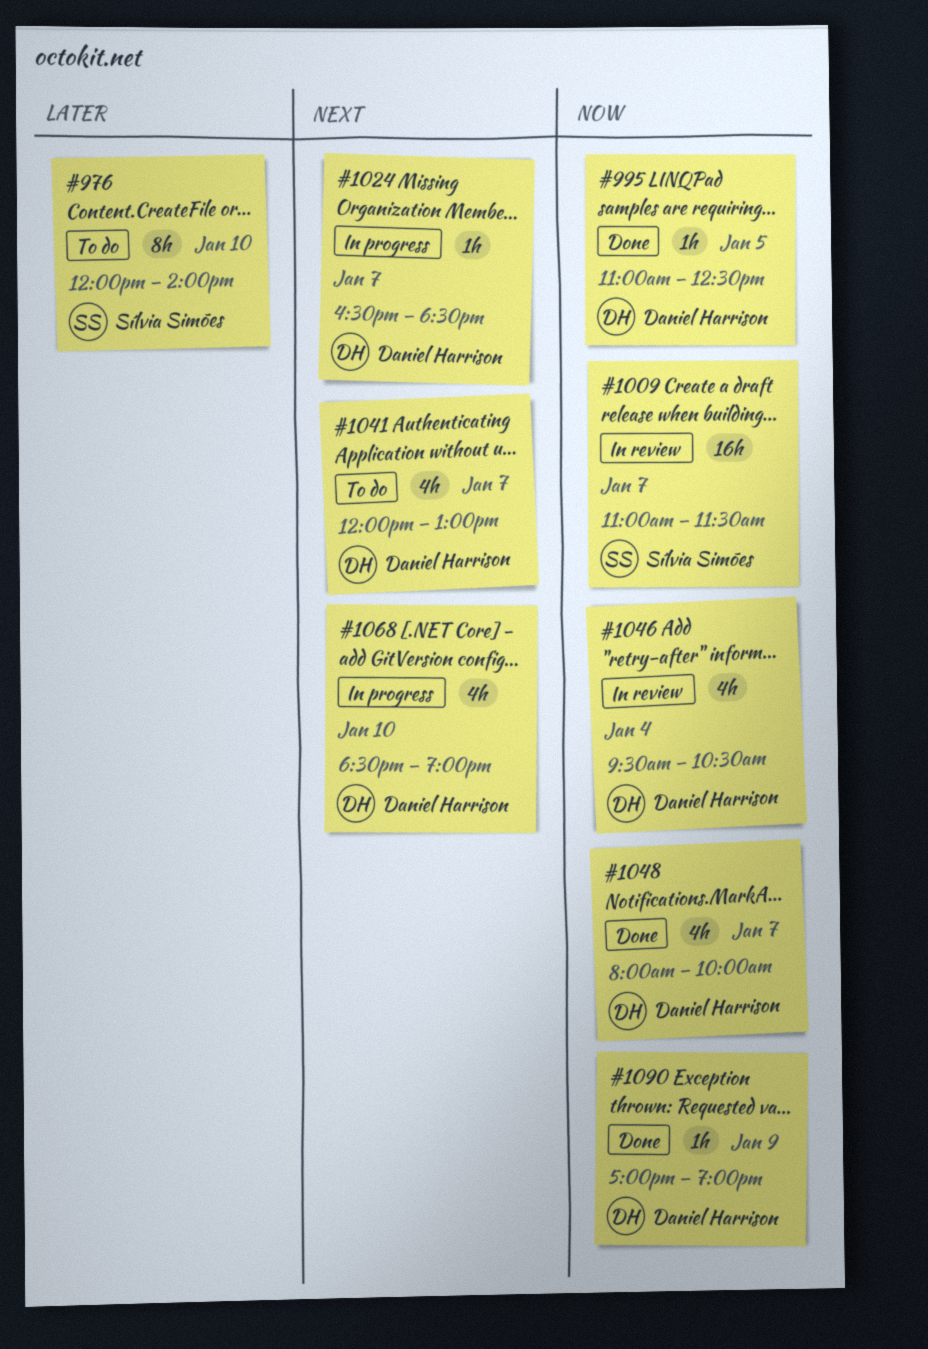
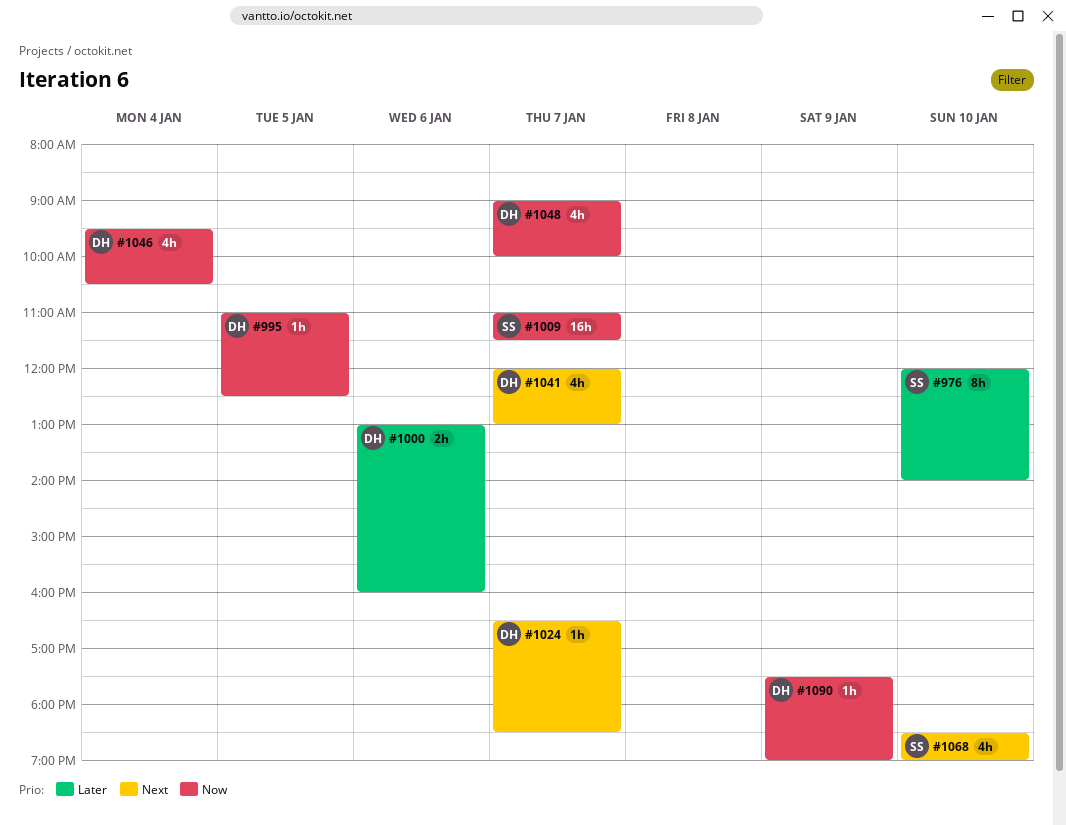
#1000: none -> present
#1048, begins: 08:00 -> 09:00
#1068, owner: Daniel Harrison -> Sílvia Simões
#1090, begins: 17:00 -> 17:30

